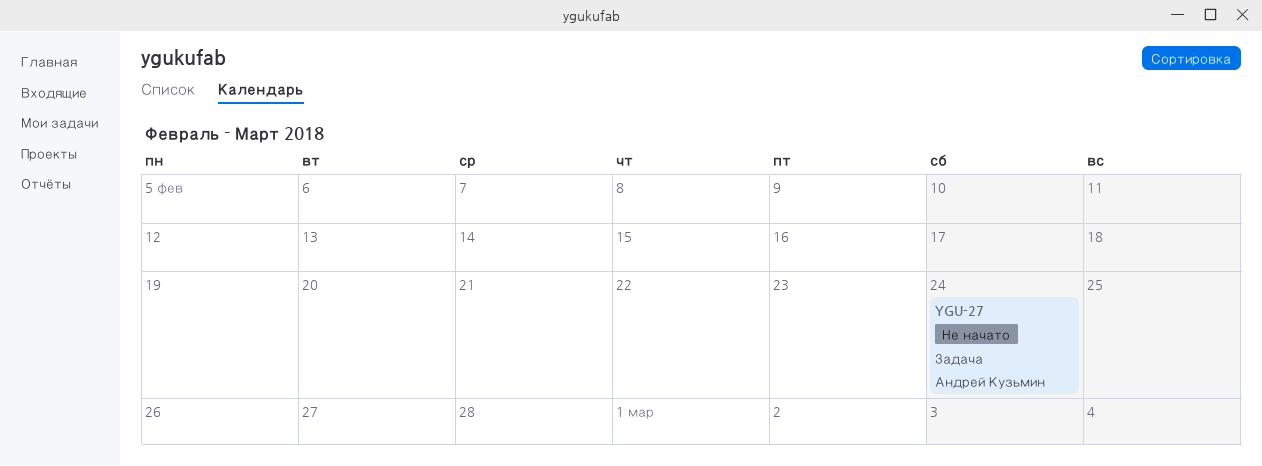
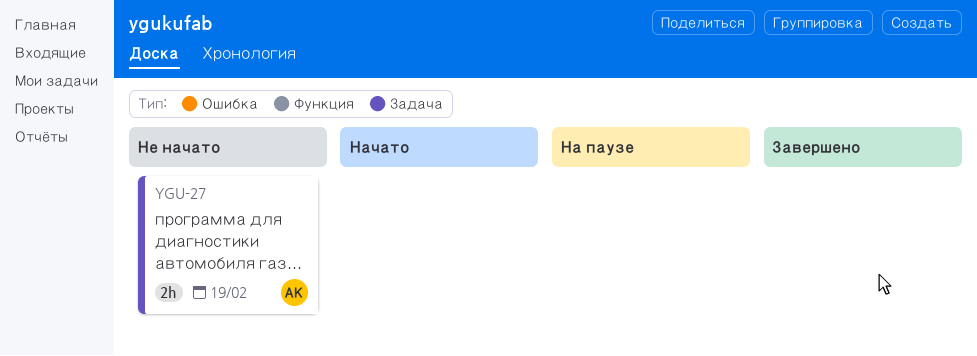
YGU-27, due: Feb 24 -> Feb 19

